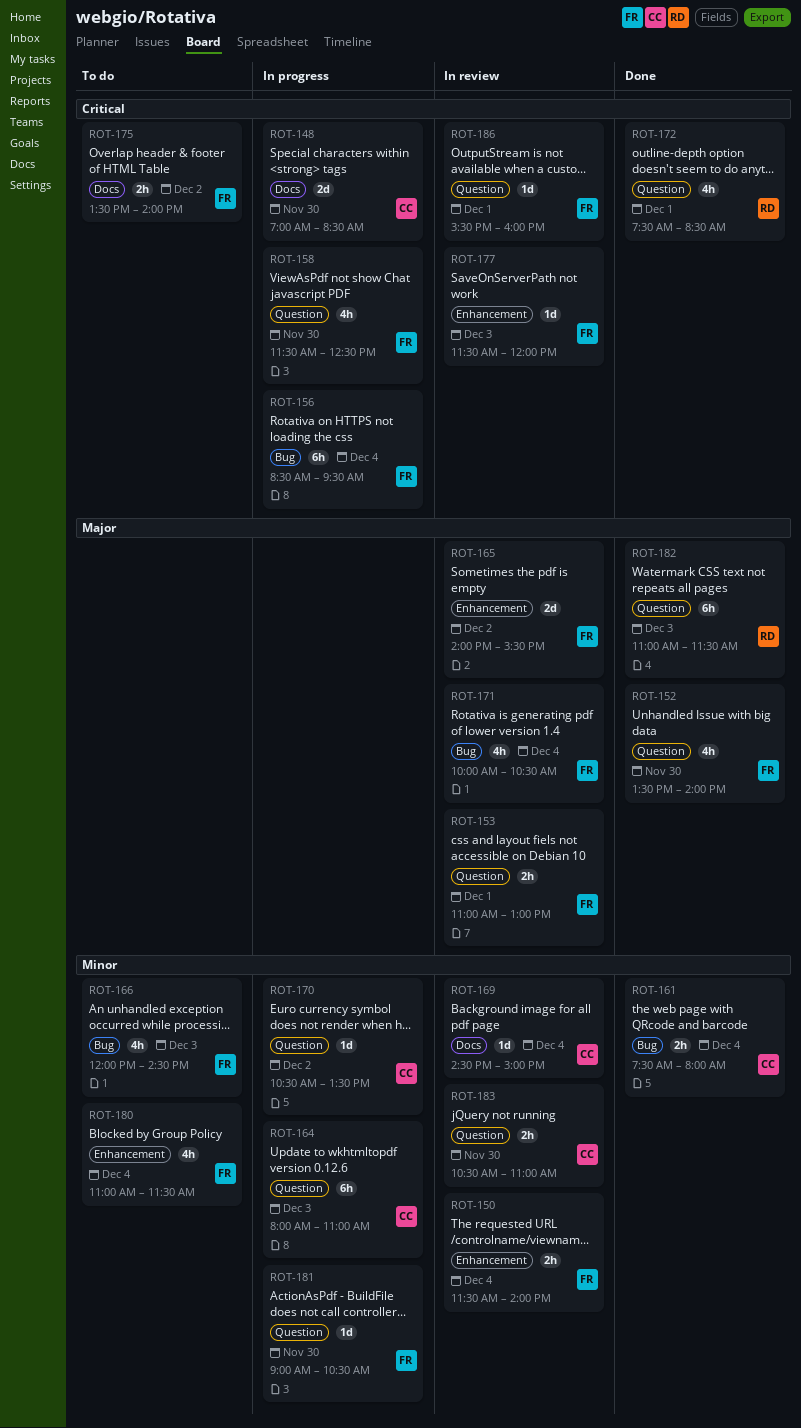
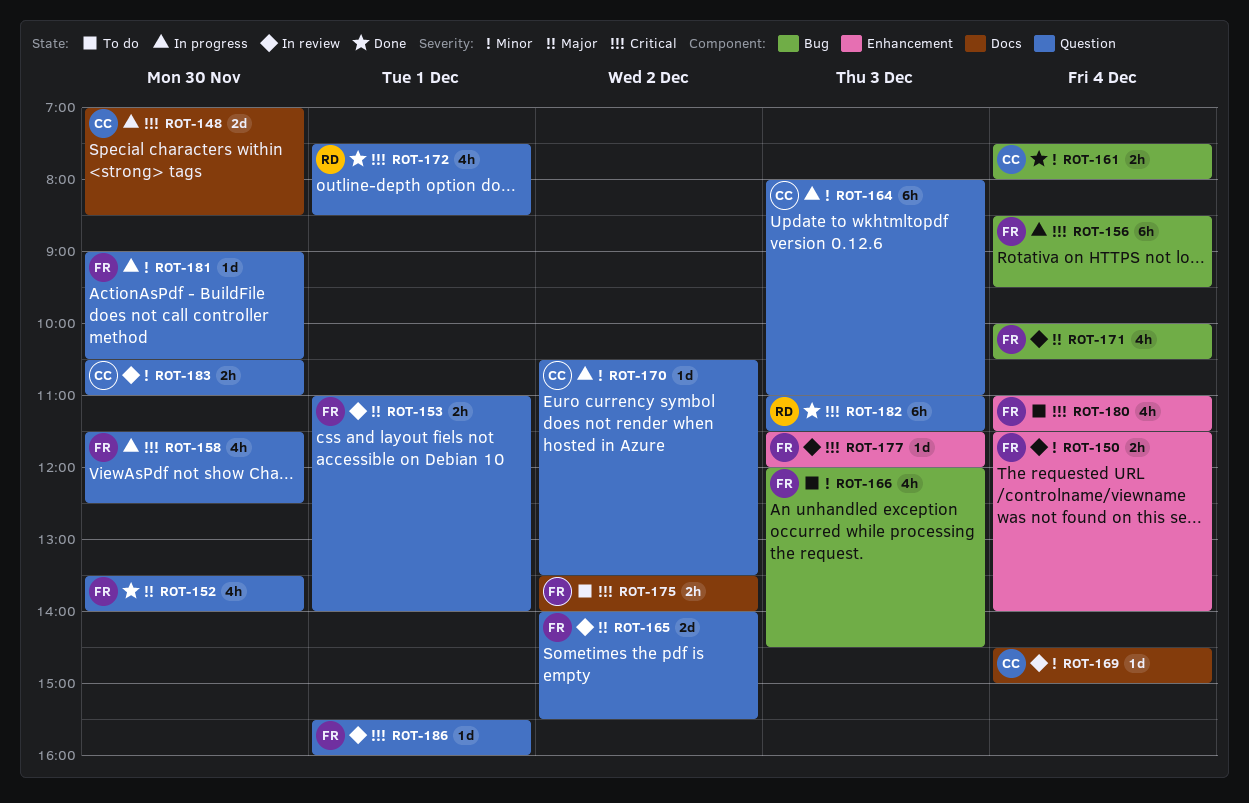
ROT-153, ends: 13:00 -> 14:00
ROT-165, label: Enhancement -> Question
ROT-180, priority: Minor -> Critical
ROT-182, priority: Major -> Critical

